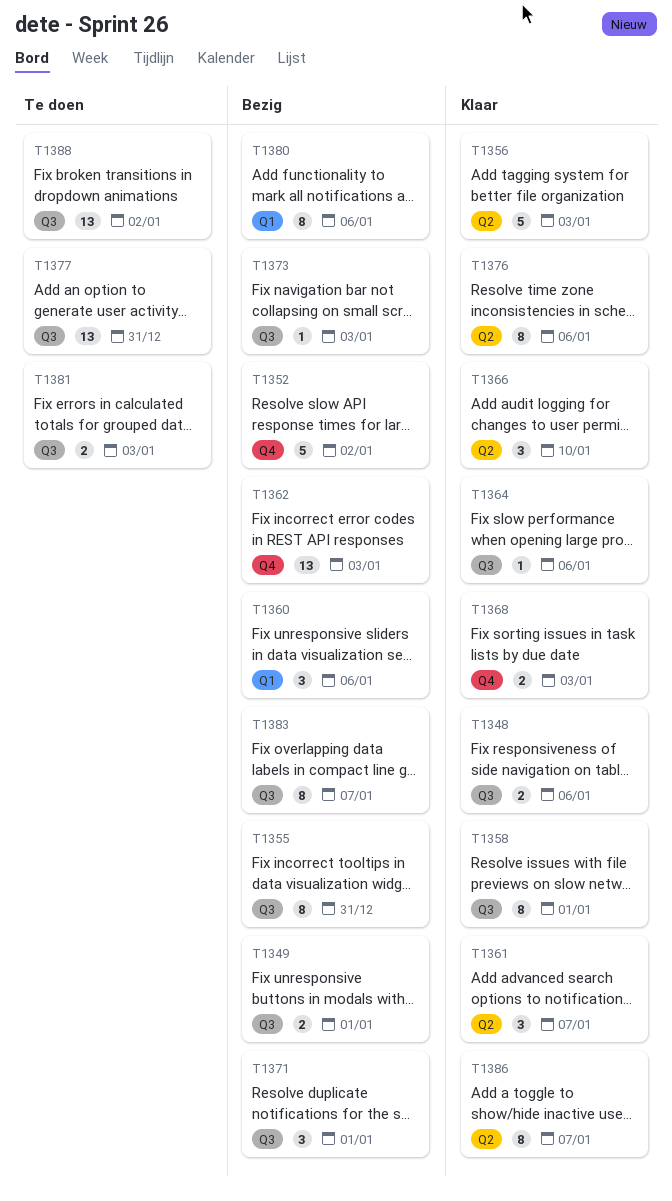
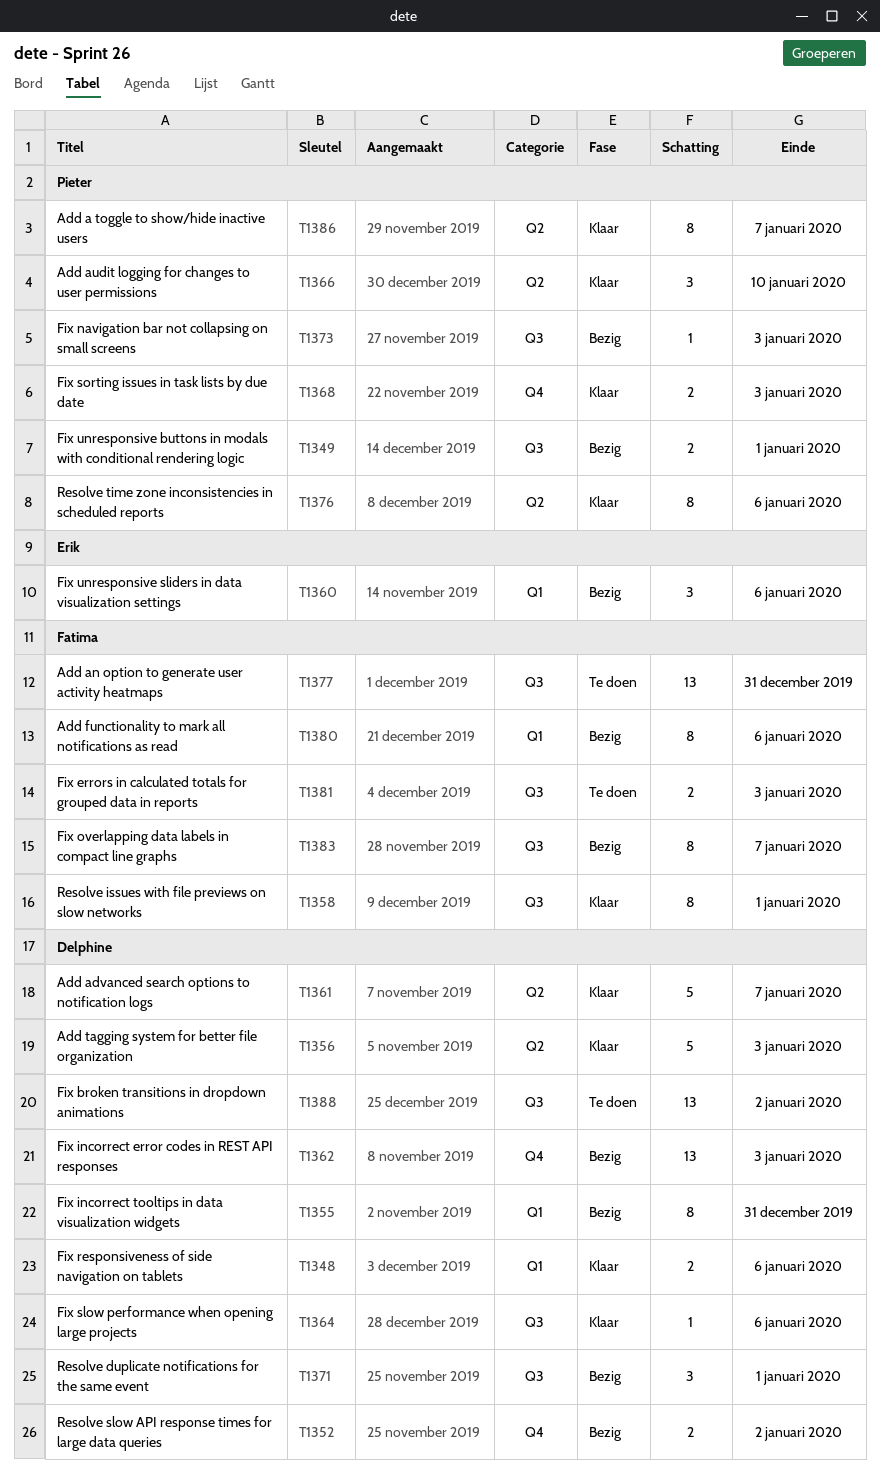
T1348, label: Q3 -> Q1
T1352, estimate: 5 -> 2
T1355, label: Q3 -> Q1
T1361, estimate: 3 -> 5

